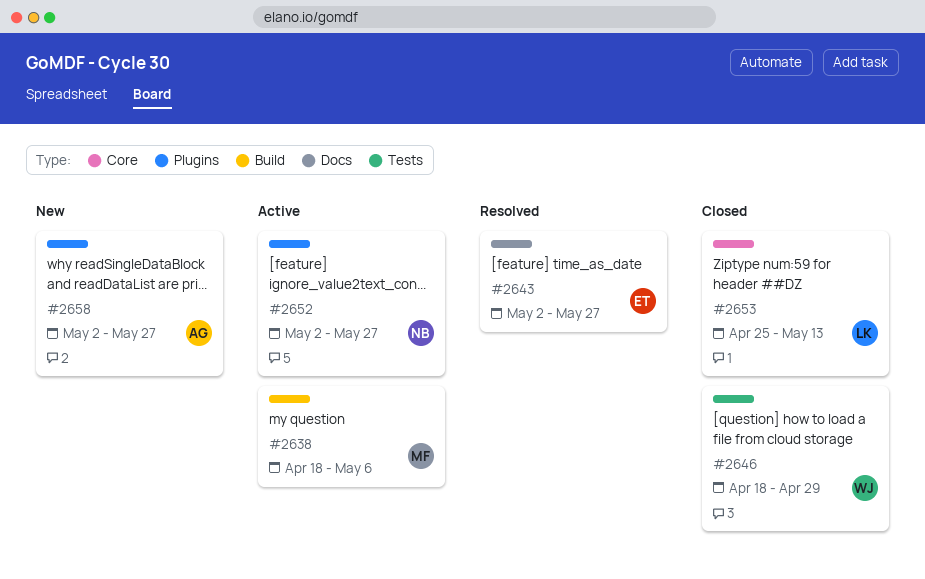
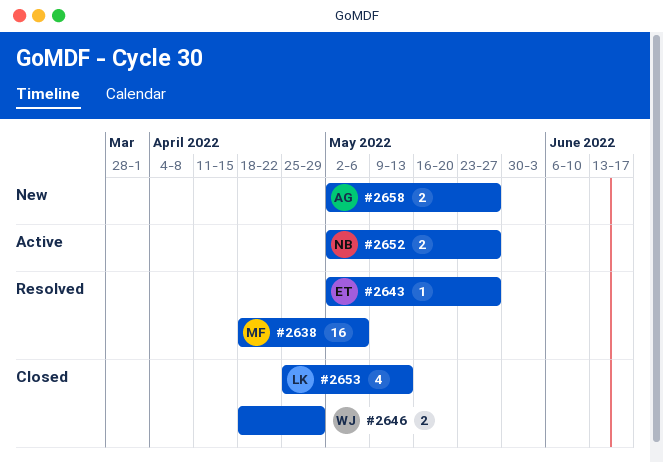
#2638, status: Active -> Resolved

